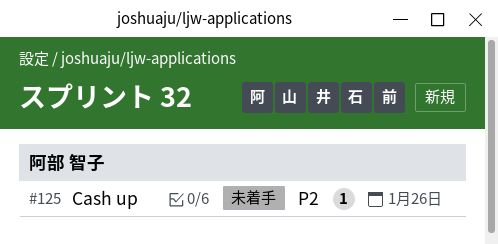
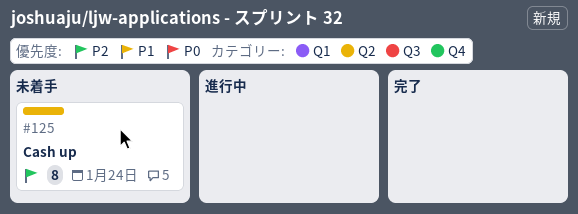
#125, estimate: 1 -> 8
#125, due: Jan 26 -> Jan 24

